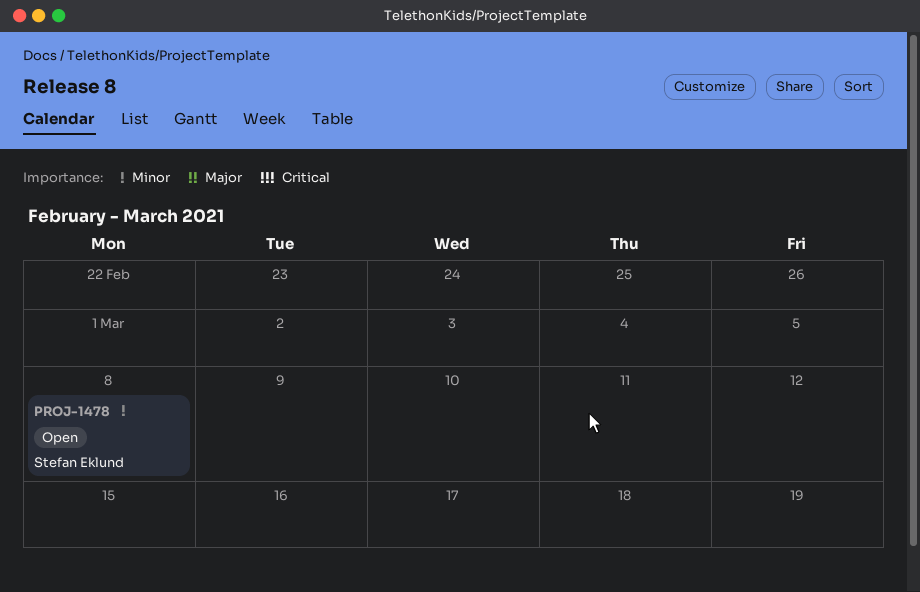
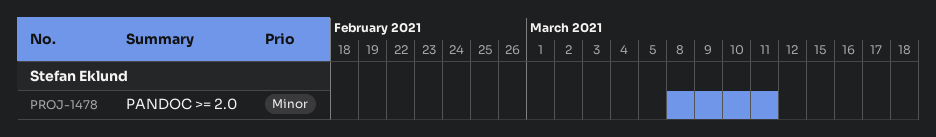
PROJ-1478, due: Mar 8 -> Mar 11

